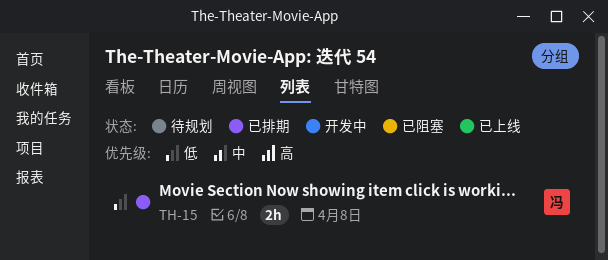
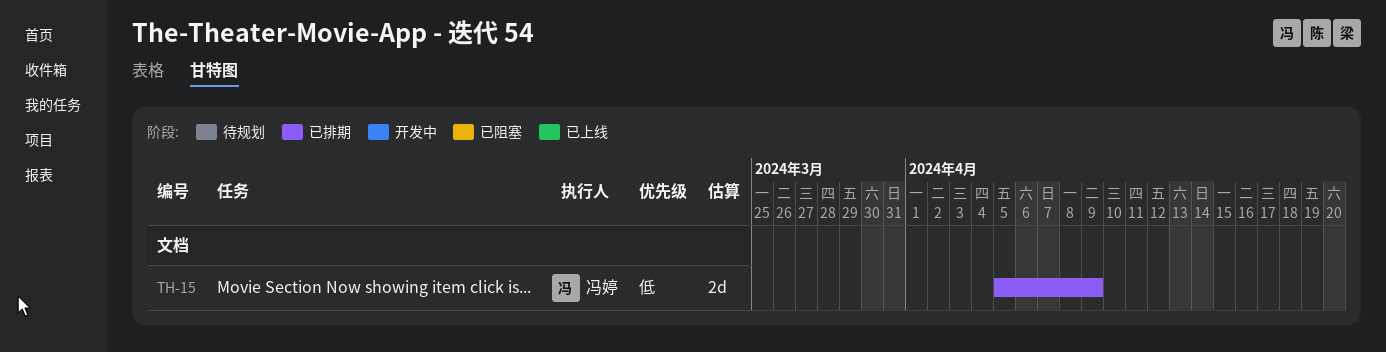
TH-15, estimate: 2h -> 2d
TH-15, due: Apr 8 -> Apr 9

